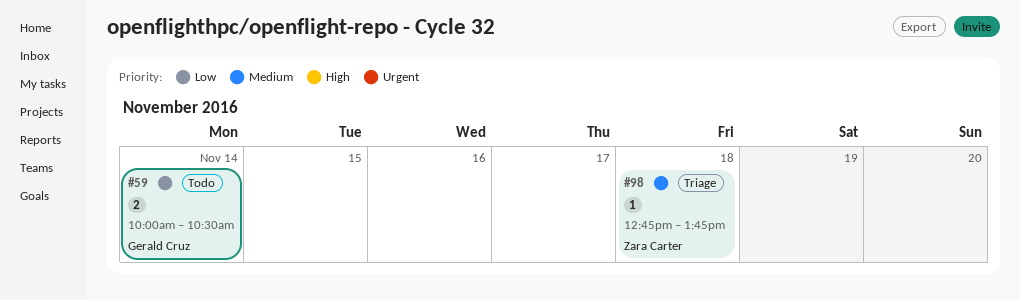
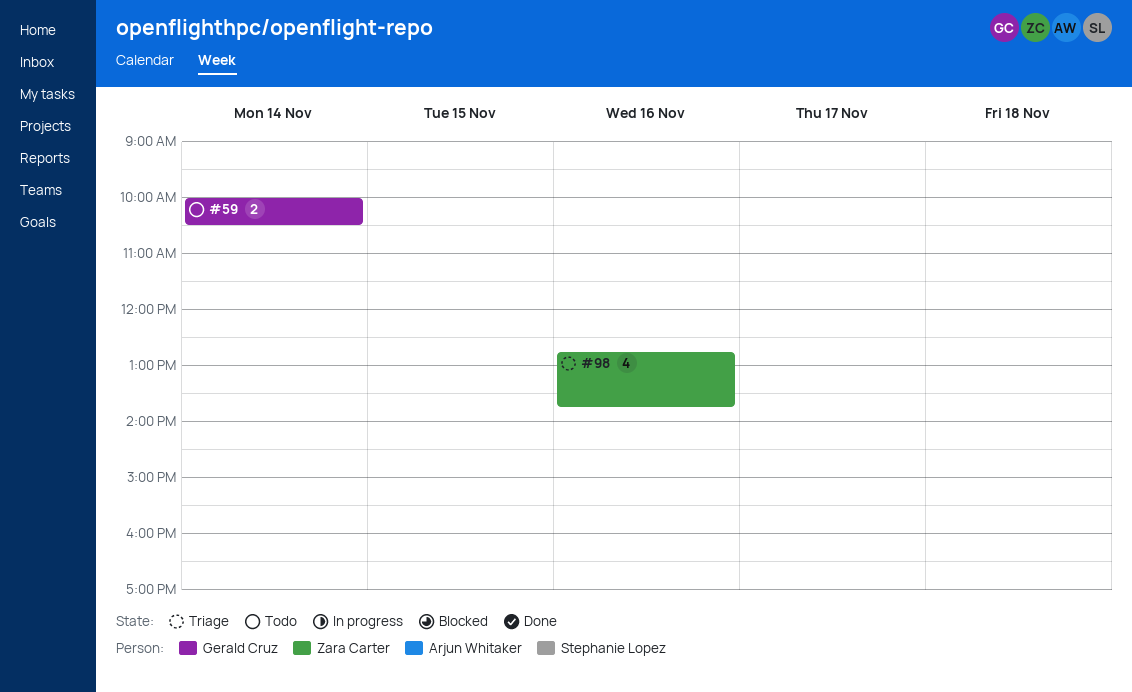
#98, estimate: 1 -> 4
#98, day: Nov 18 -> Nov 16

